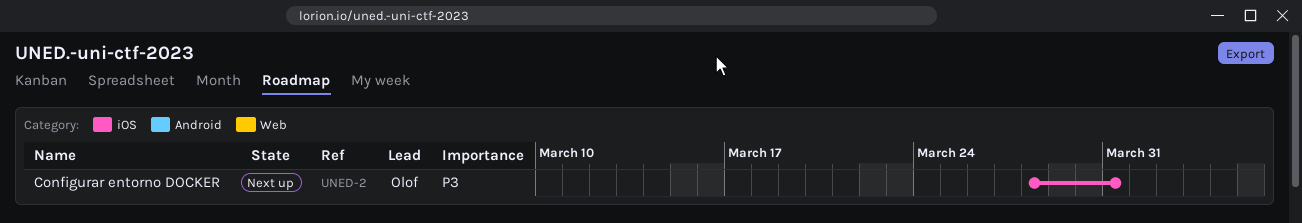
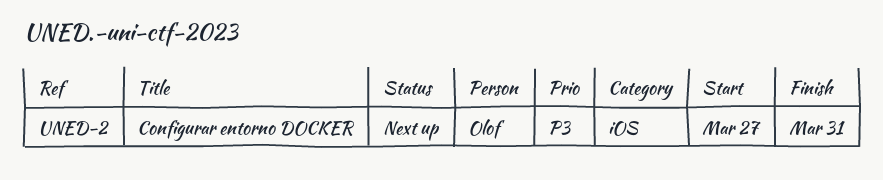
UNED-2, start: Mar 28 -> Mar 27

